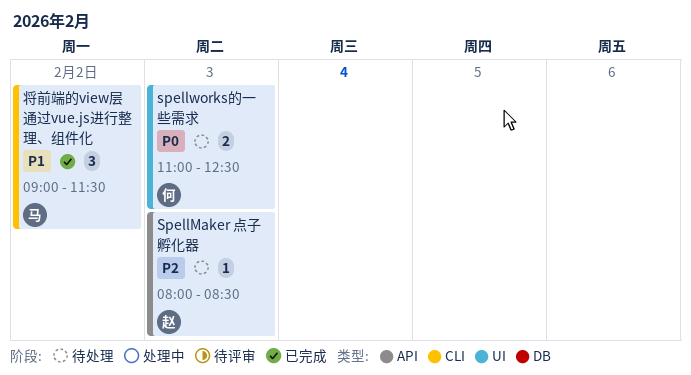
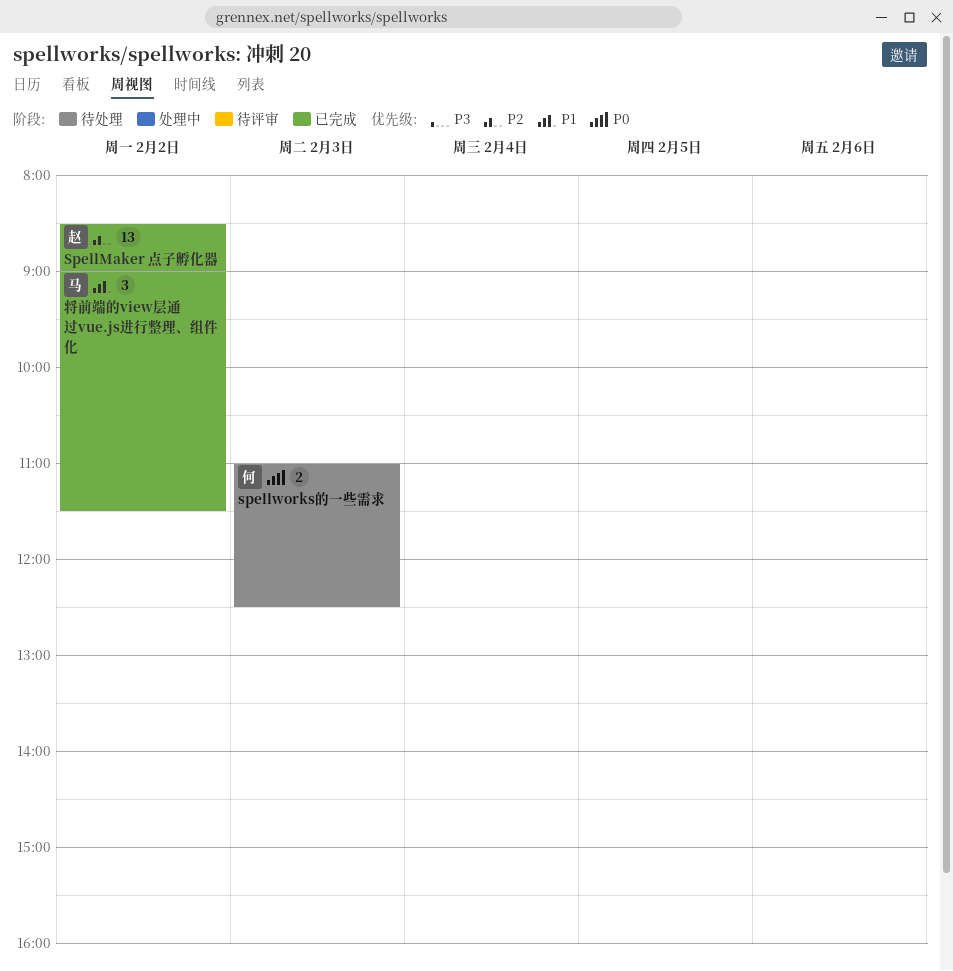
SpellMaker 点子孵化器, status: 待处理 -> 已完成
SpellMaker 点子孵化器, estimate: 1 -> 13
SpellMaker 点子孵化器, day: Feb 3 -> Feb 2
SpellMaker 点子孵化器, begins: 08:00 -> 08:30
SpellMaker 点子孵化器, ends: 08:30 -> 09:00

